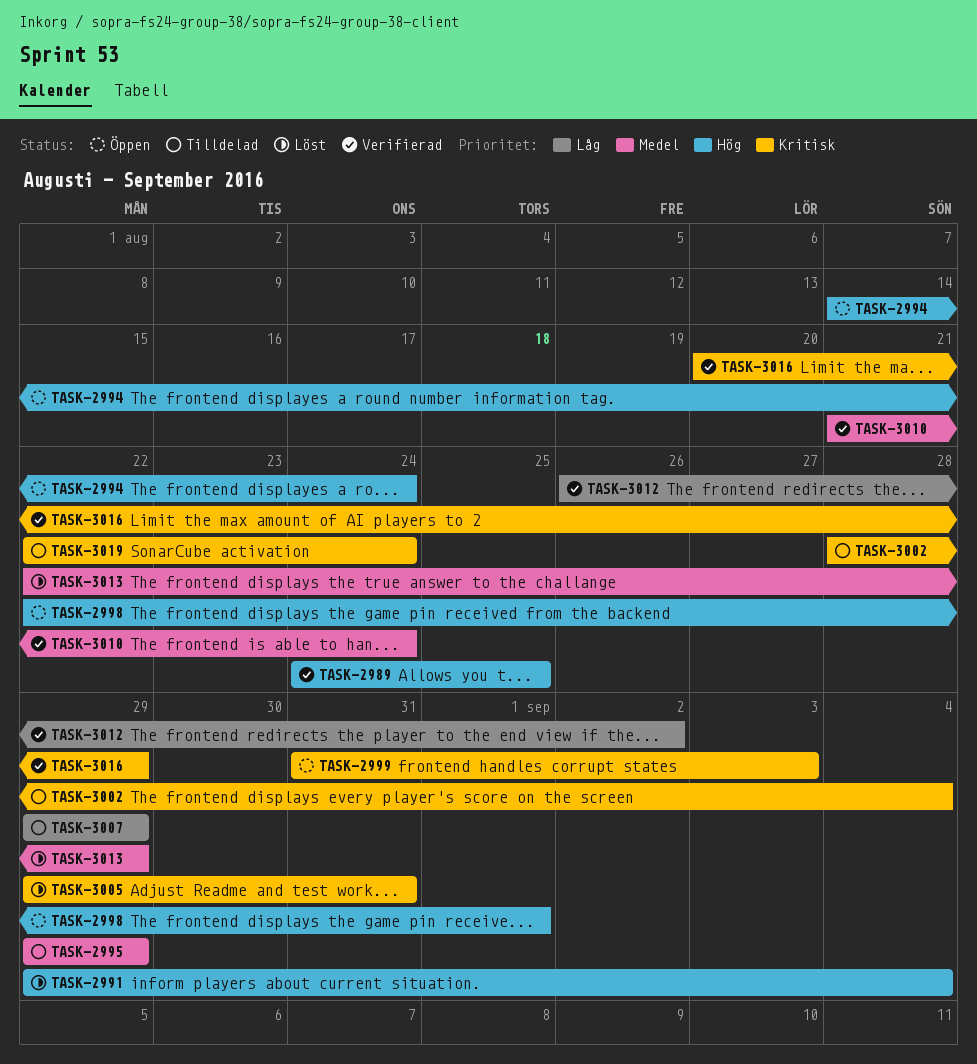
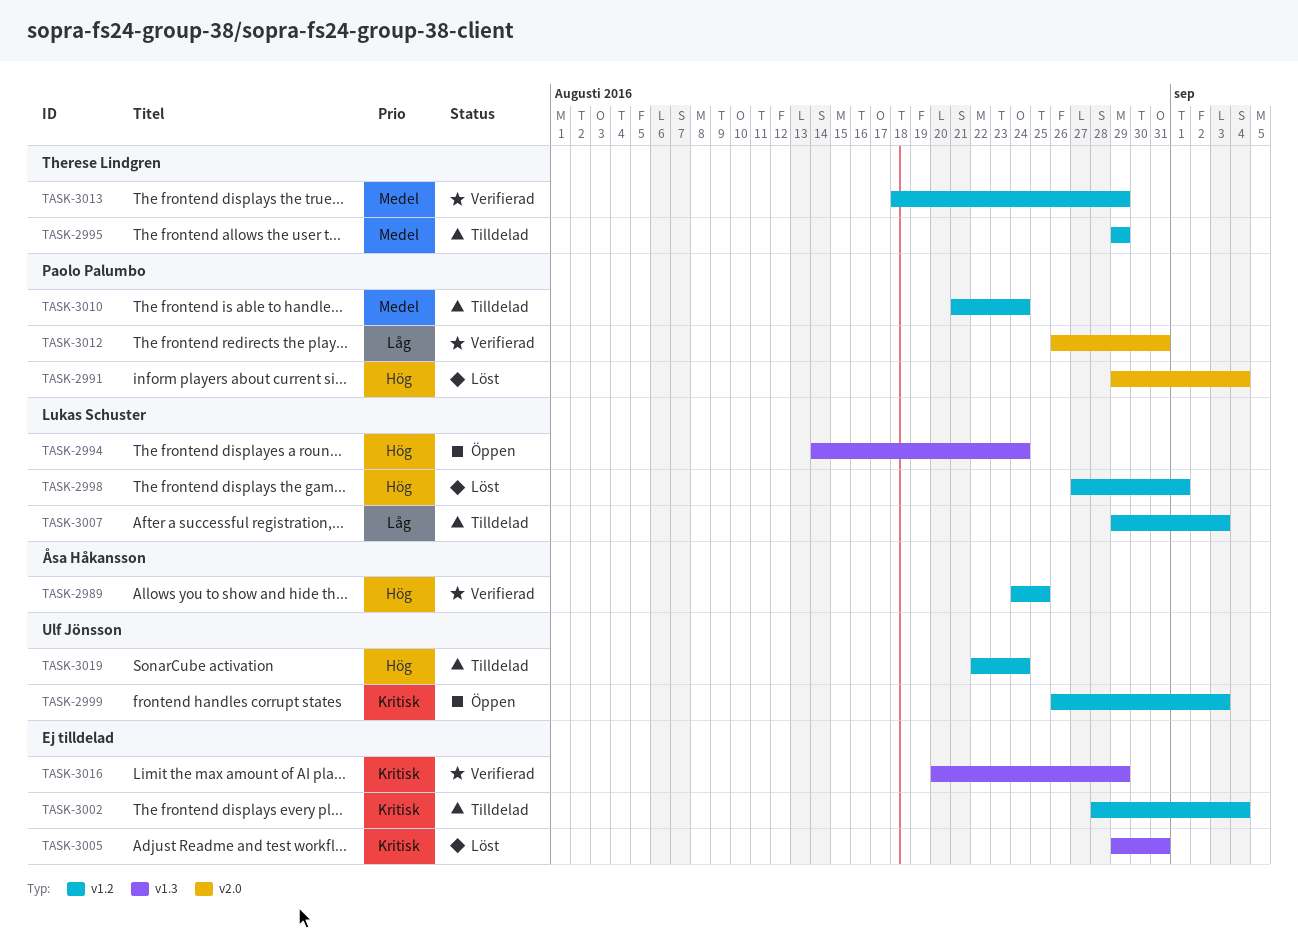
TASK-2998, status: Öppen -> Löst
TASK-2998, start: Aug 22 -> Aug 27
TASK-2999, start: Aug 31 -> Aug 26
TASK-3007, due: Aug 29 -> Sep 3
TASK-3010, status: Verifierad -> Tilldelad
TASK-3012, due: Sep 2 -> Aug 31
TASK-3013, status: Löst -> Verifierad
TASK-3013, start: Aug 22 -> Aug 18
TASK-3019, priority: Kritisk -> Hög

